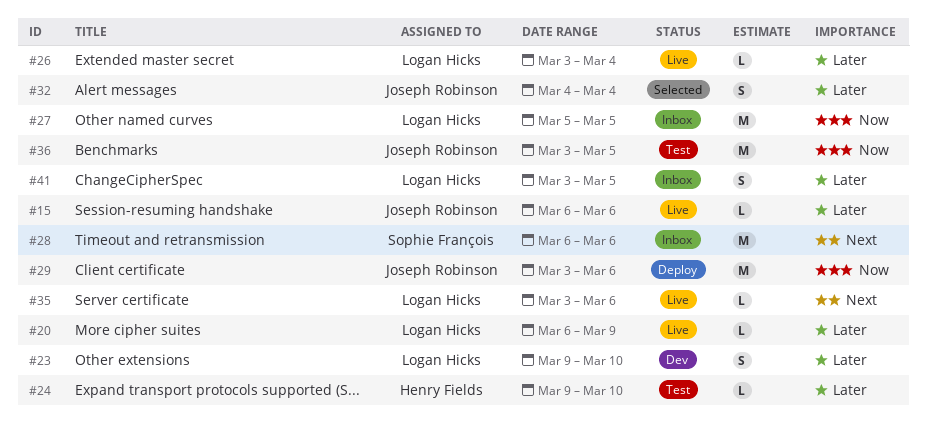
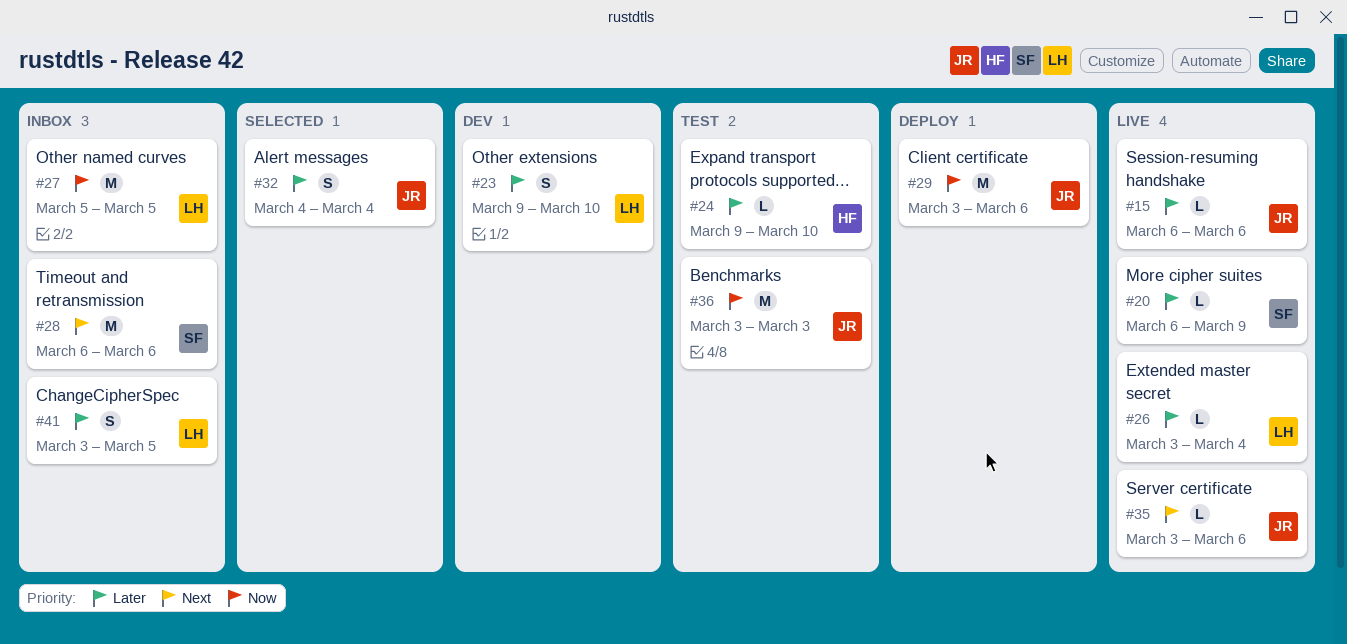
#20, owner: Logan Hicks -> Sophie François
#35, owner: Logan Hicks -> Joseph Robinson
#36, due: Mar 5 -> Mar 3

